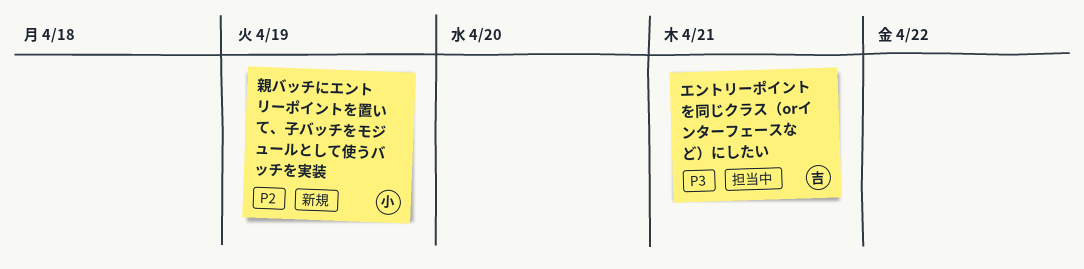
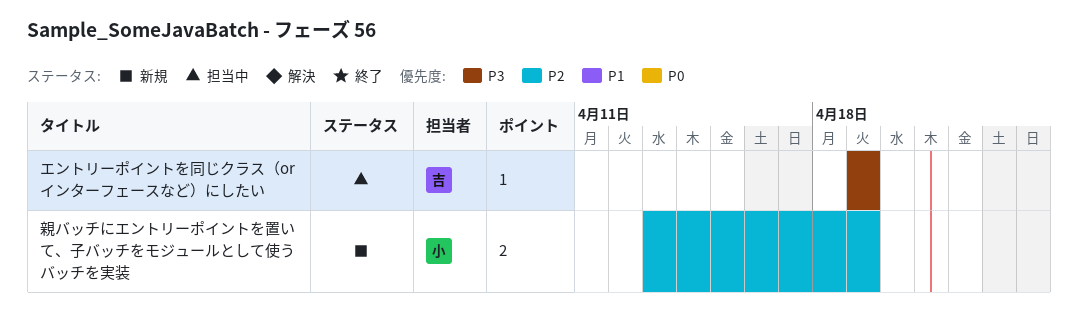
エントリーポイントを同じクラス（orインターフェースなど）にしたい, due: Apr 21 -> Apr 19

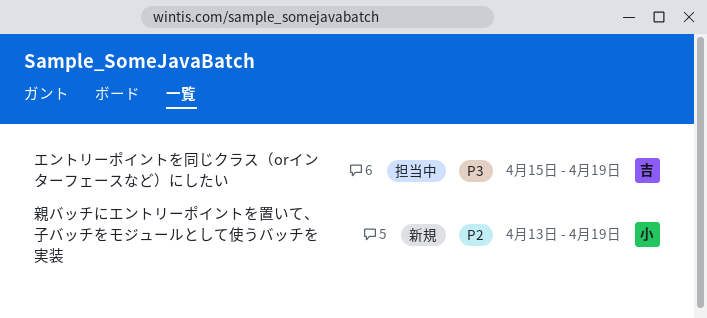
エントリーポイントを同じクラス（orインターフェースなど）にしたい, start: Apr 19 -> Apr 15

